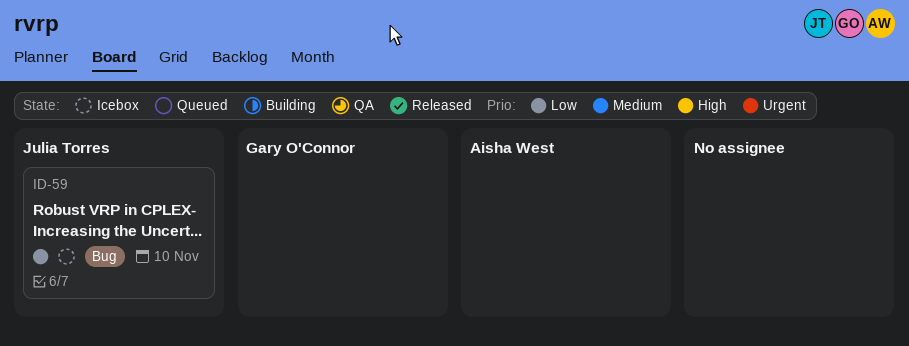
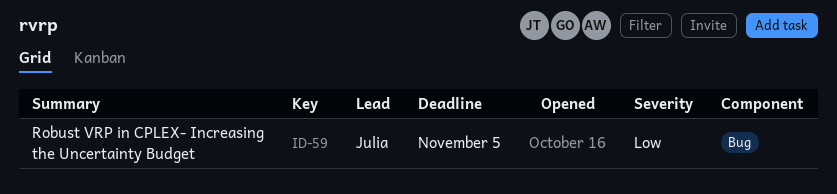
ID-59, due: Nov 10 -> Nov 5

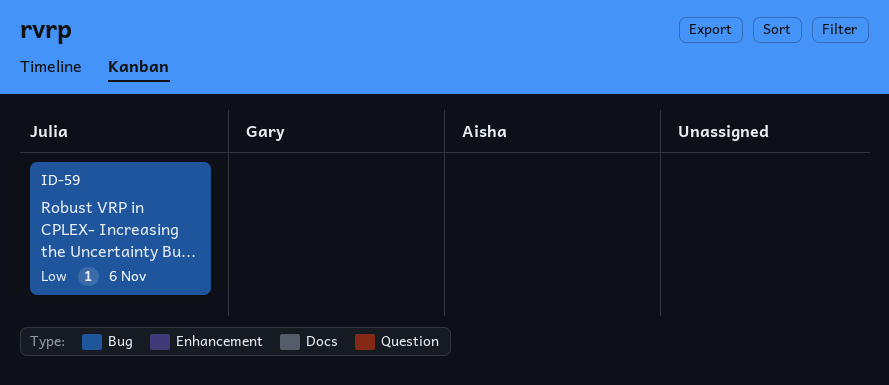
ID-59, due: Nov 5 -> Nov 6

